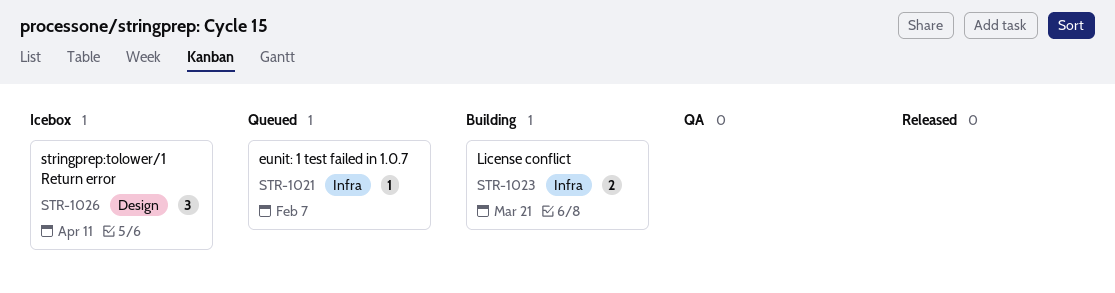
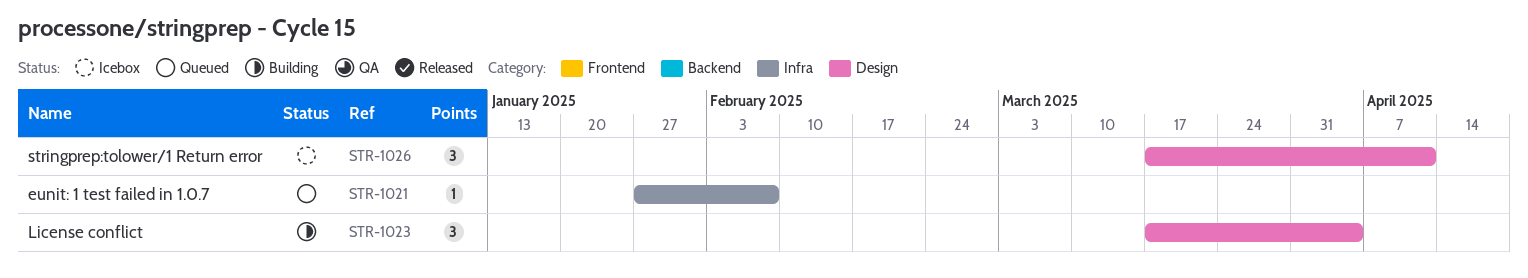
STR-1023, label: Infra -> Design
STR-1023, estimate: 2 -> 3
STR-1023, due: Mar 21 -> Apr 4

